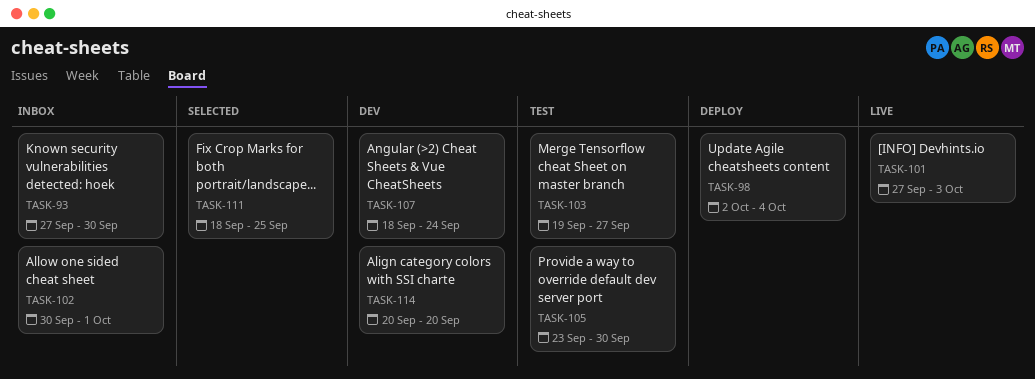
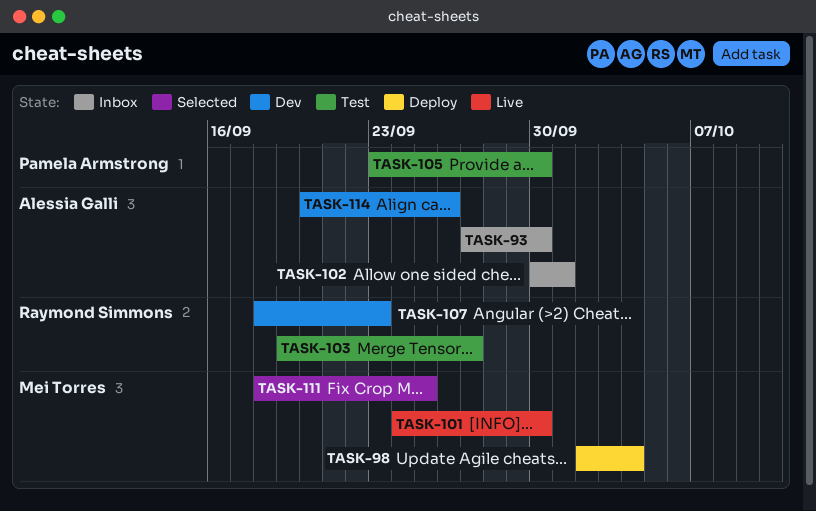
TASK-101, start: Sep 27 -> Sep 24
TASK-101, due: Oct 3 -> Sep 30
TASK-107, due: Sep 24 -> Sep 23
TASK-114, due: Sep 20 -> Sep 26

